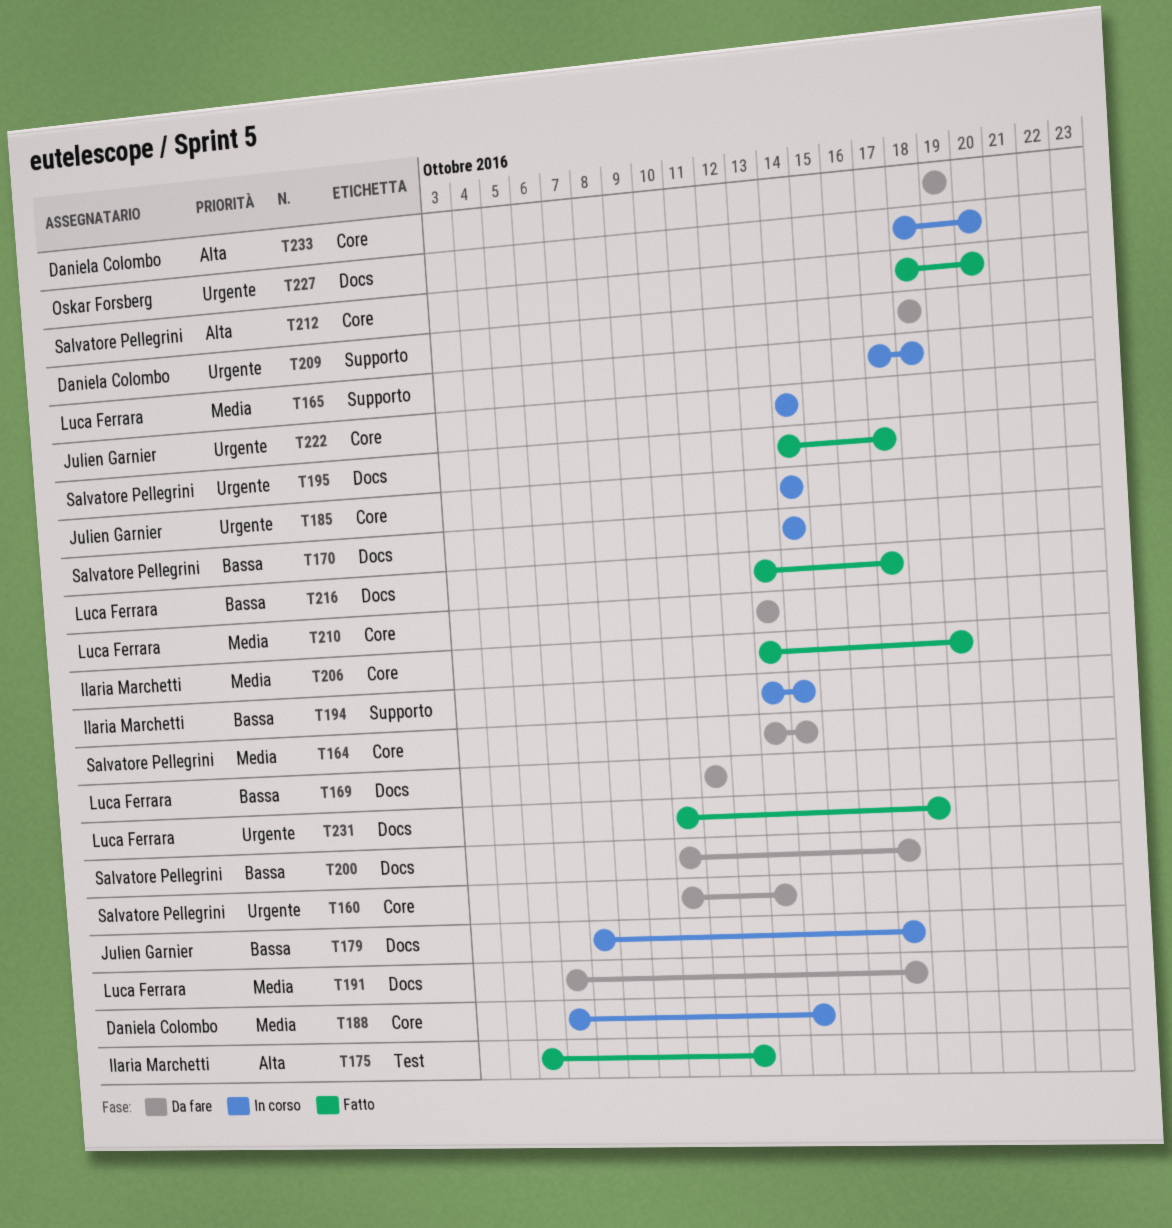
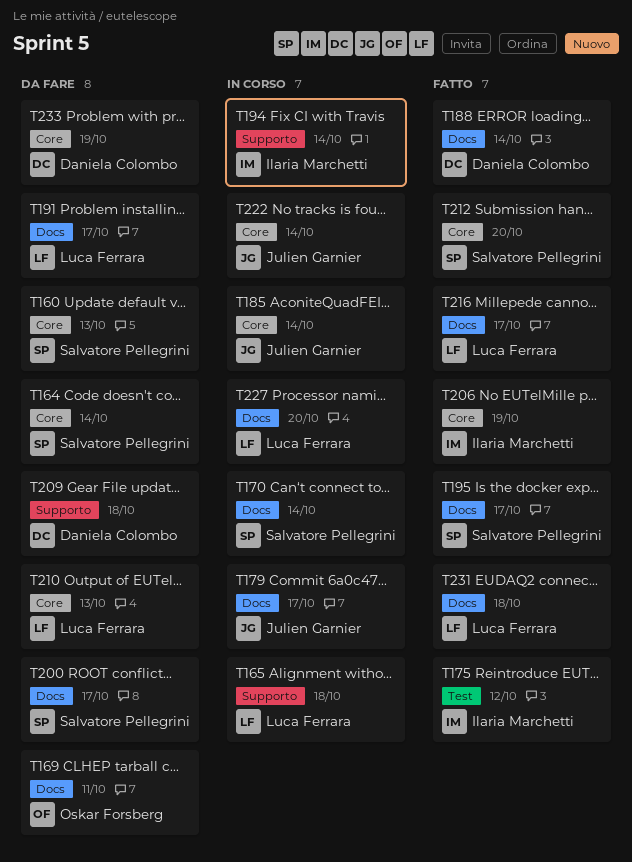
T169, owner: Luca Ferrara -> Oskar Forsberg
T188, status: In corso -> Fatto
T188, label: Core -> Docs
T227, owner: Oskar Forsberg -> Luca Ferrara

